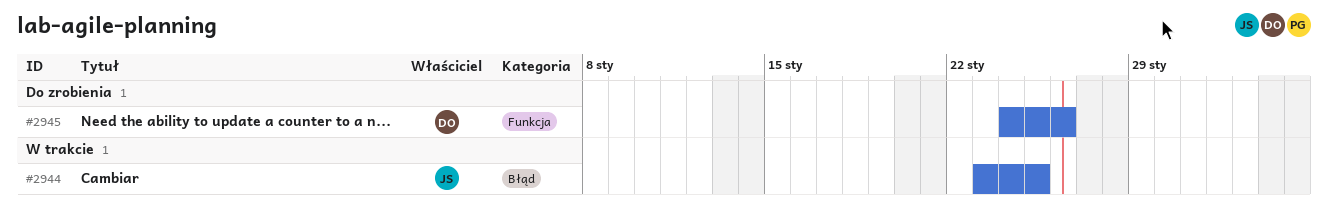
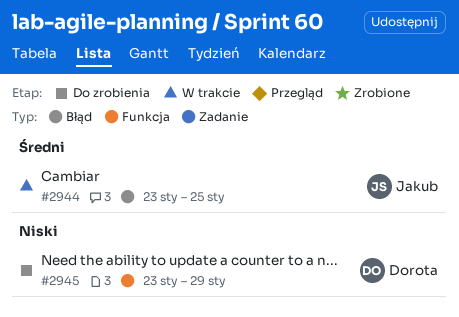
#2945, start: Jan 24 -> Jan 23
#2945, due: Jan 26 -> Jan 29

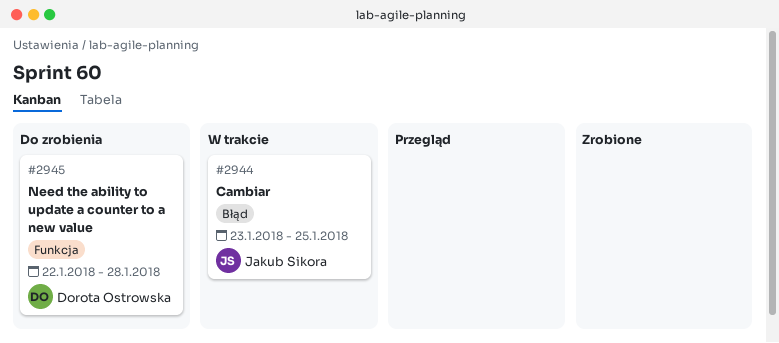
#2945, start: Jan 23 -> Jan 22
#2945, due: Jan 29 -> Jan 28

